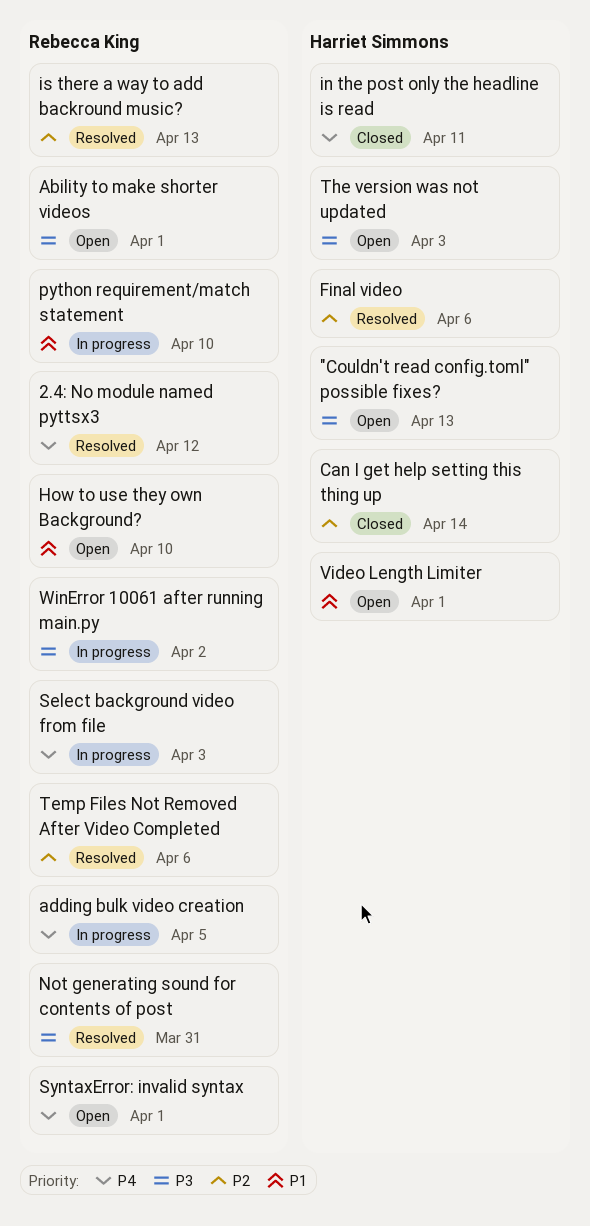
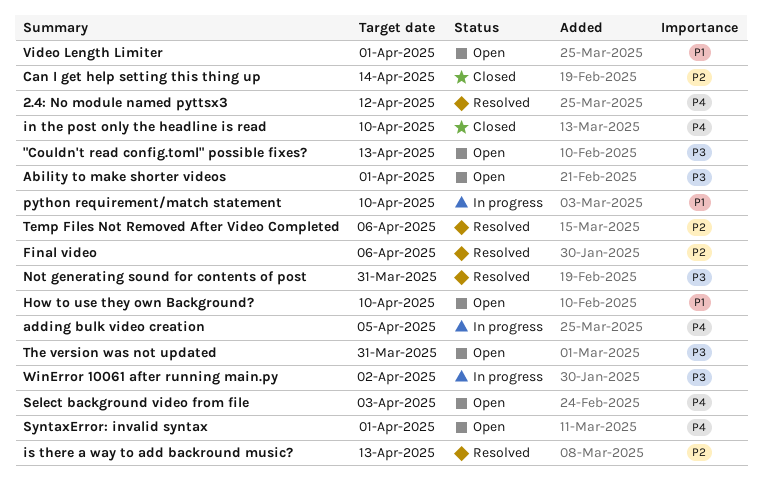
in the post only the headline is read, due: Apr 11 -> Apr 10
Select background video from file, status: In progress -> Open
The version was not updated, due: Apr 3 -> Mar 31

